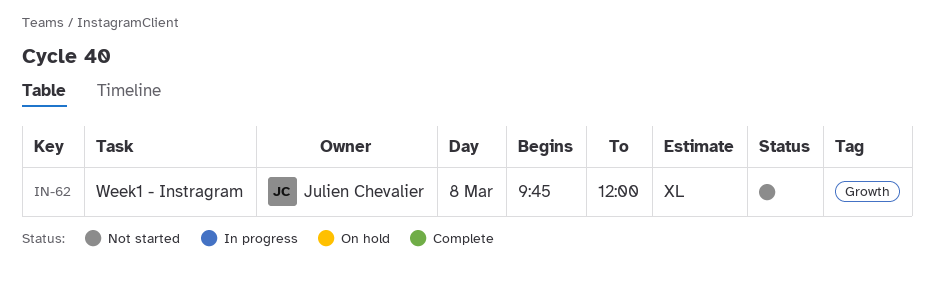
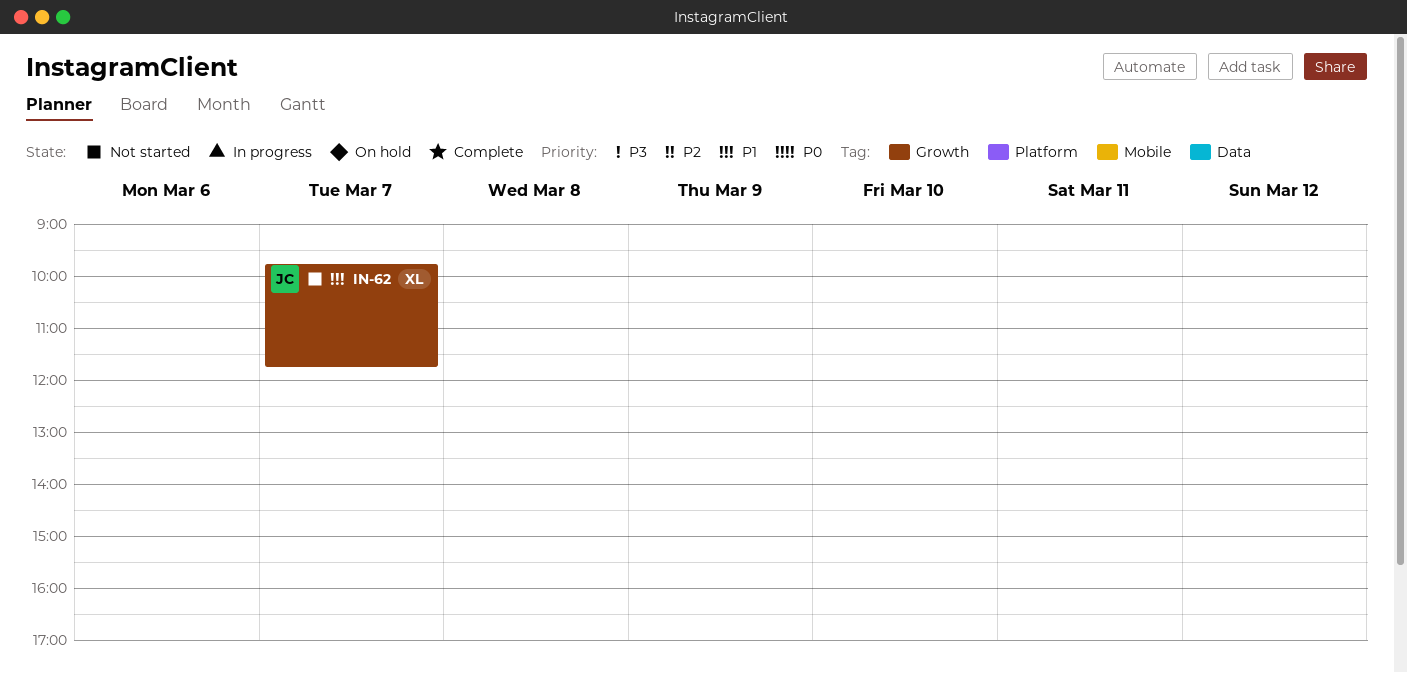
IN-62, day: Mar 8 -> Mar 7
IN-62, ends: 12:00 -> 11:45

